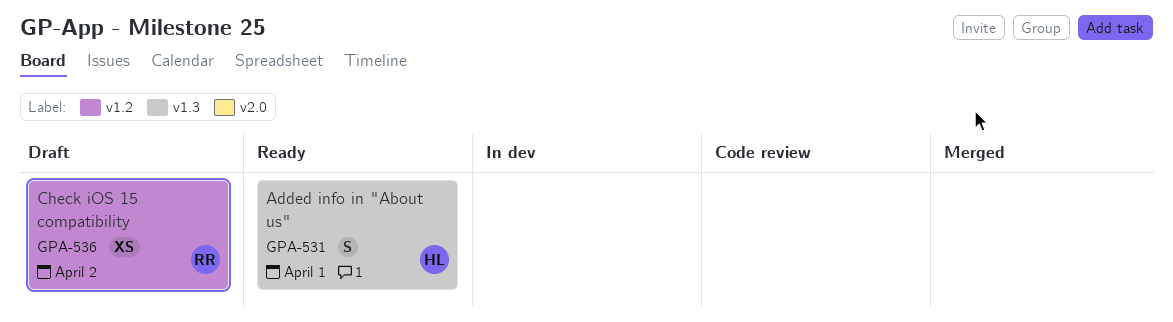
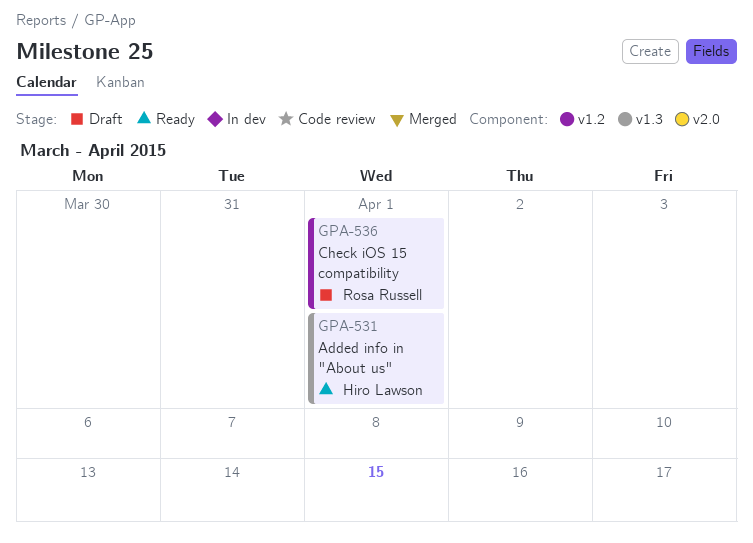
GPA-536, due: Apr 2 -> Apr 1

